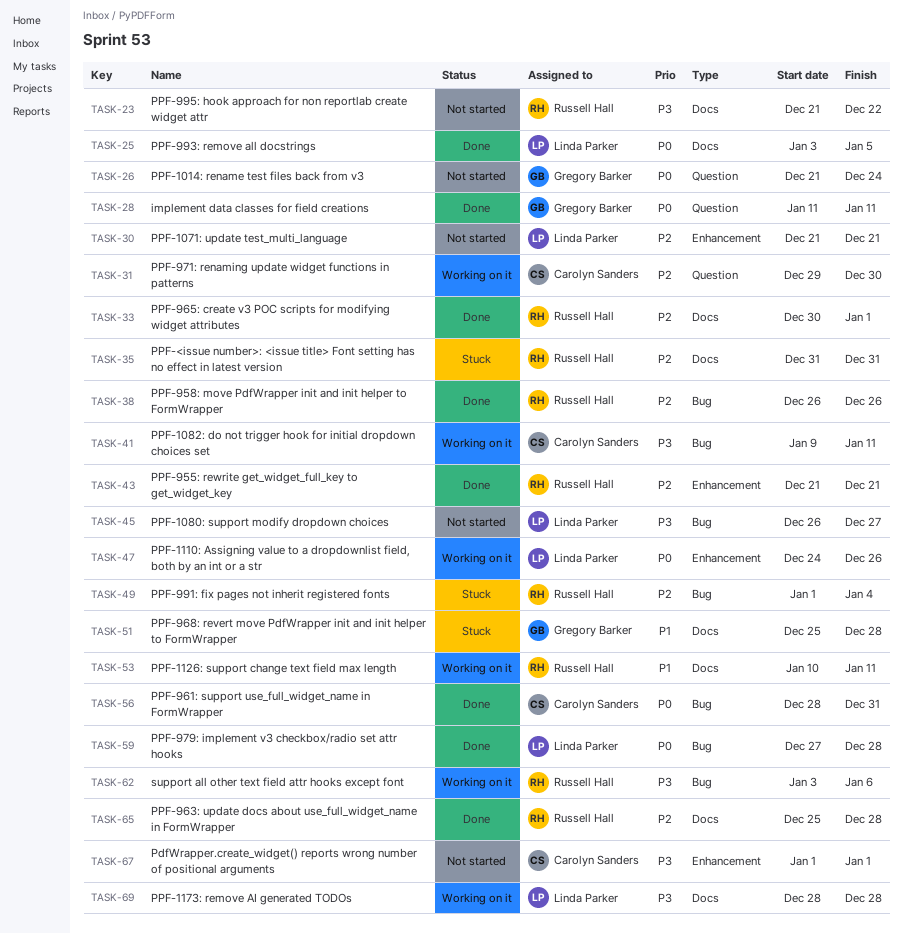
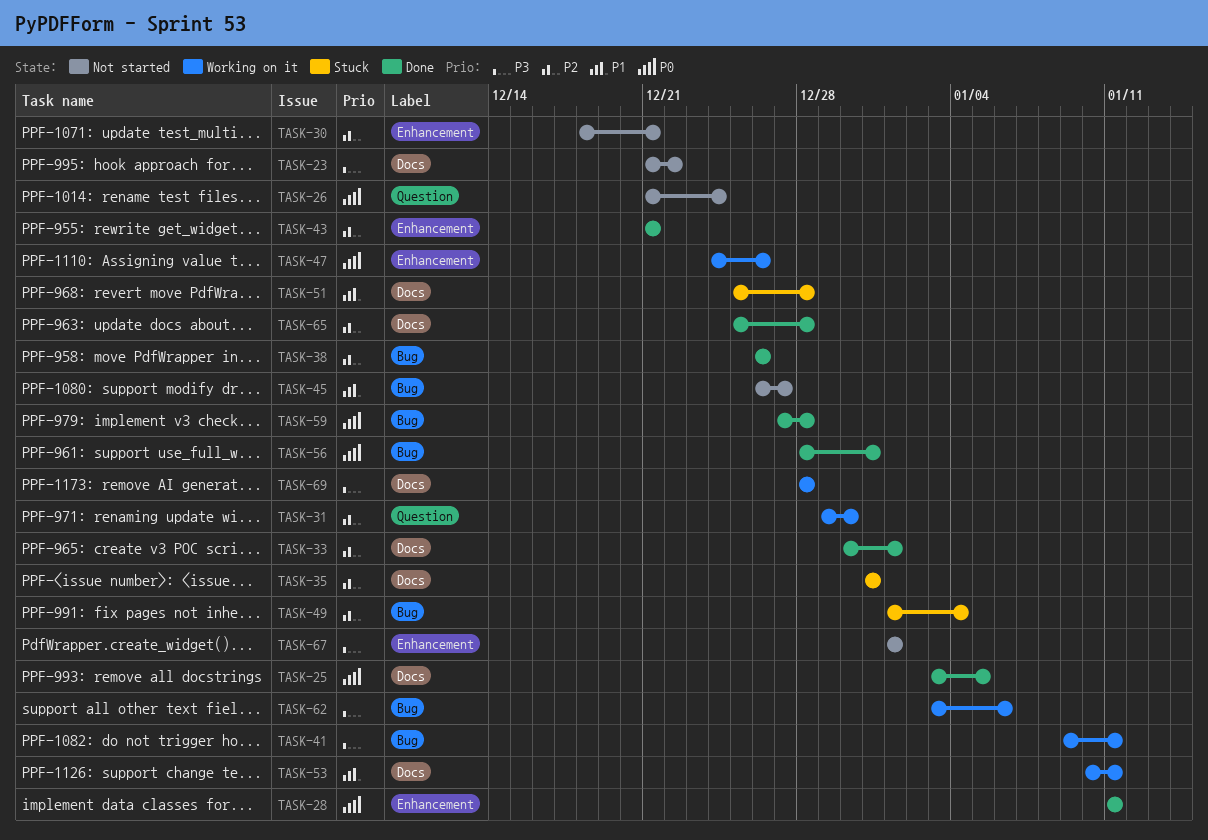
TASK-28, label: Question -> Enhancement
TASK-30, start: Dec 21 -> Dec 18
TASK-45, priority: P3 -> P1

